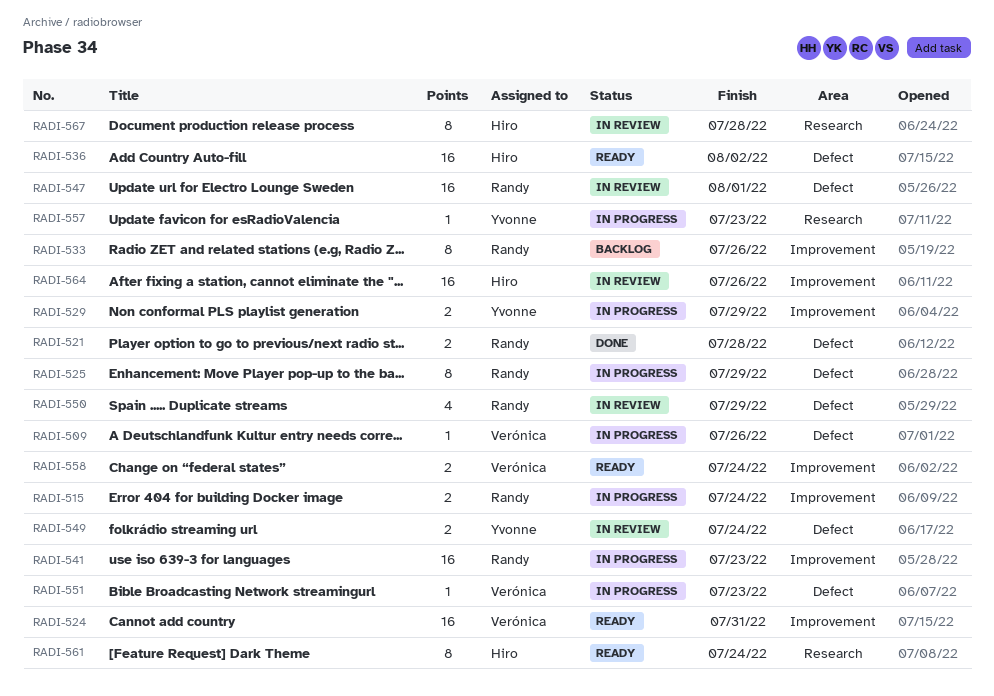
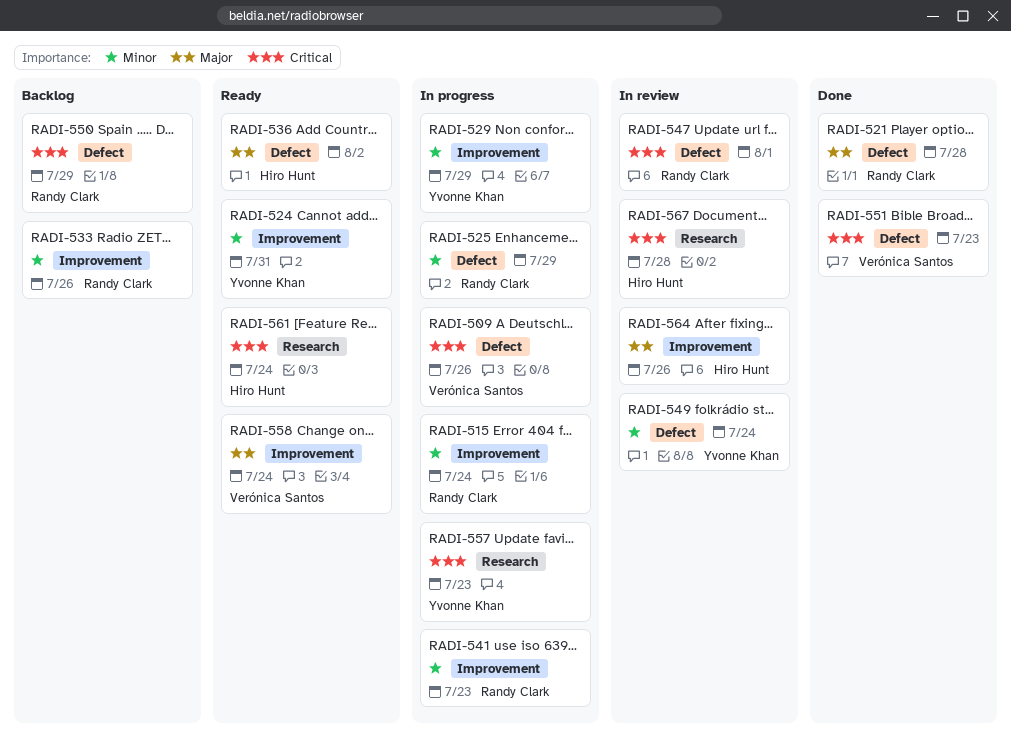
RADI-524, owner: Verónica Santos -> Yvonne Khan
RADI-550, status: In review -> Backlog
RADI-551, status: In progress -> Done

